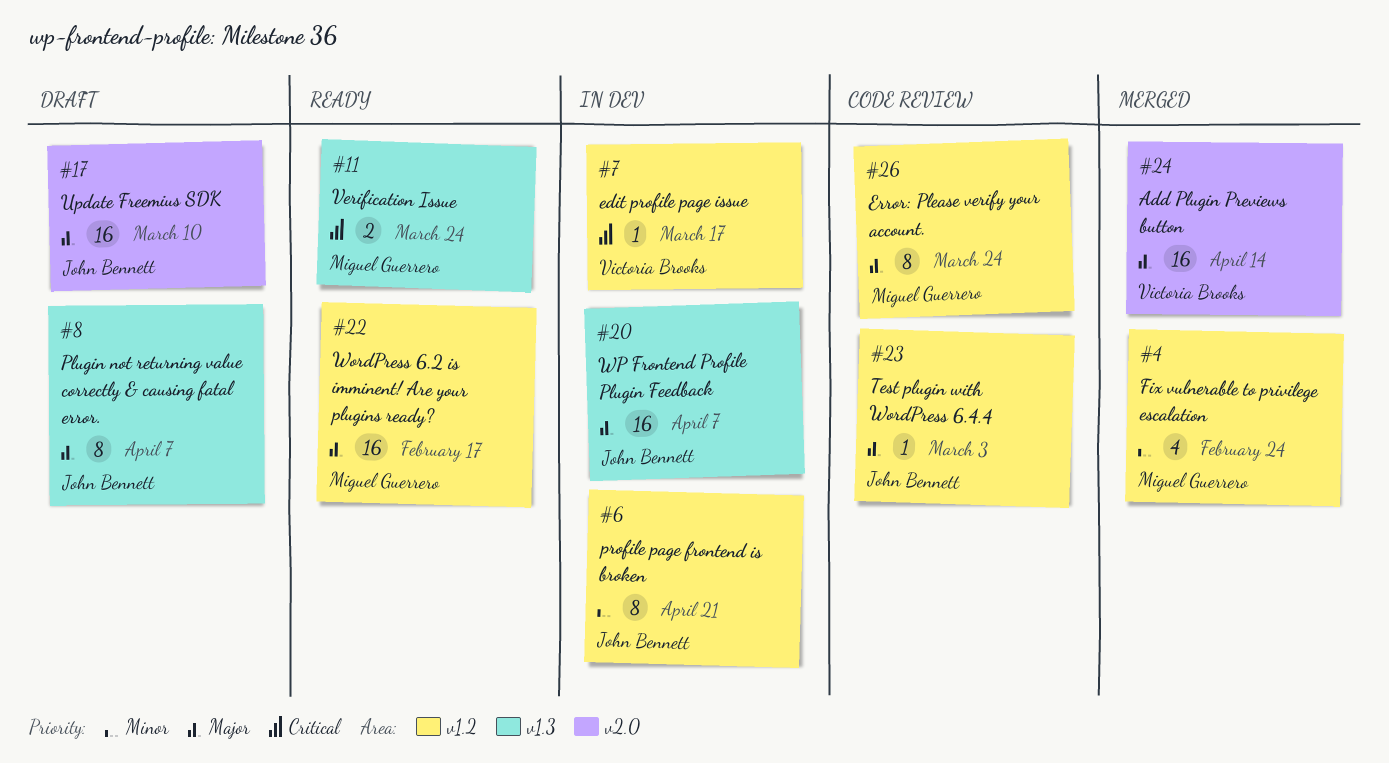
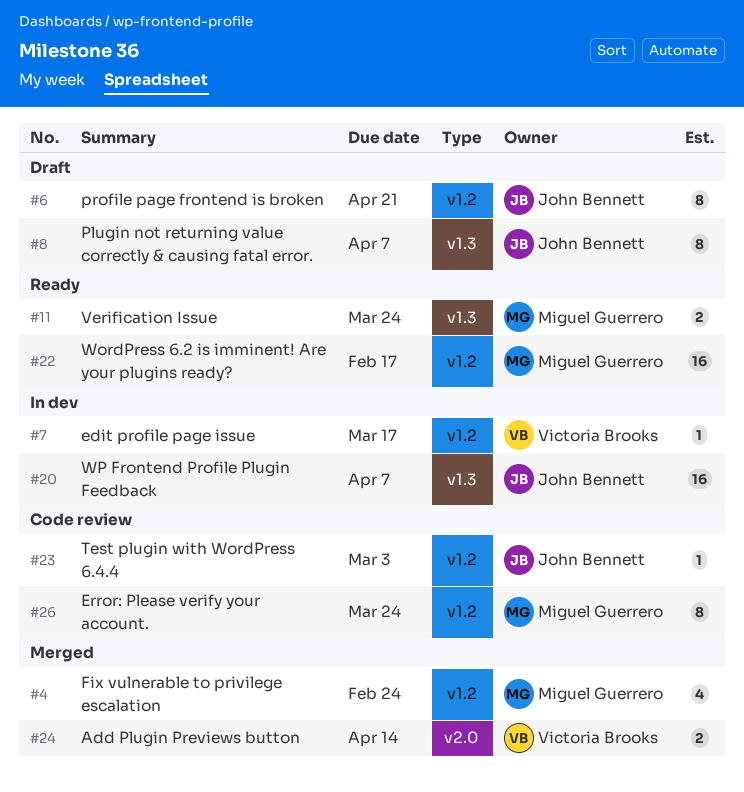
#6, status: In dev -> Draft
#17: present -> none
#24, estimate: 16 -> 2

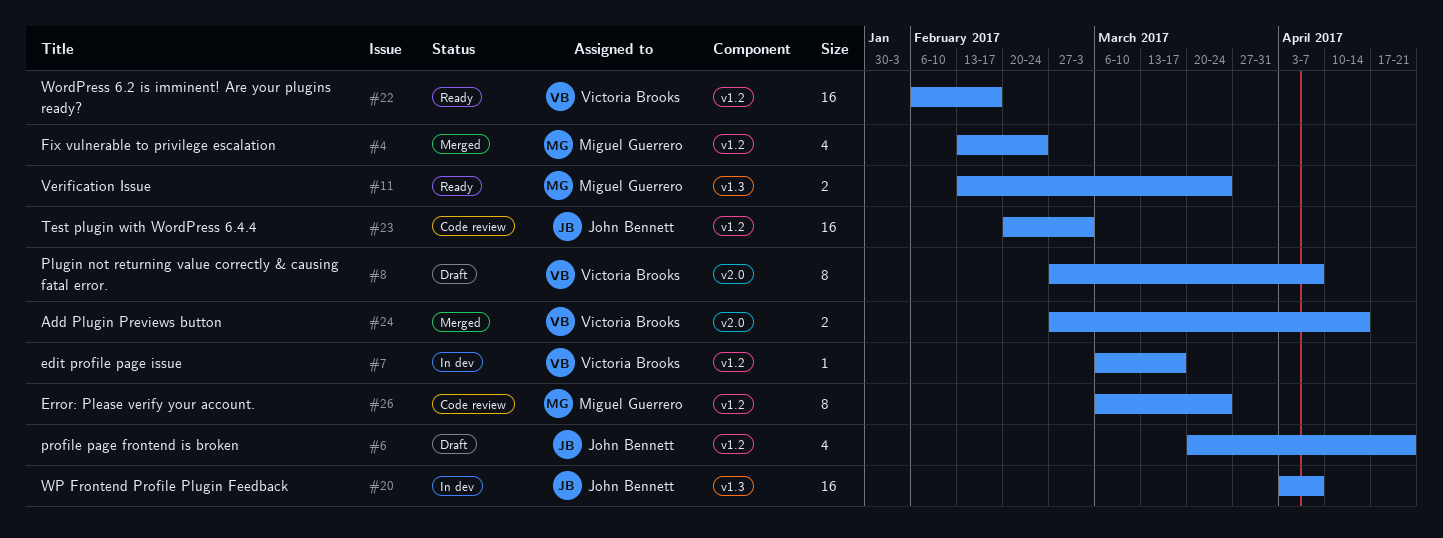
#6, estimate: 8 -> 4
#8, owner: John Bennett -> Victoria Brooks
#8, label: v1.3 -> v2.0
#22, owner: Miguel Guerrero -> Victoria Brooks
#23, estimate: 1 -> 16

